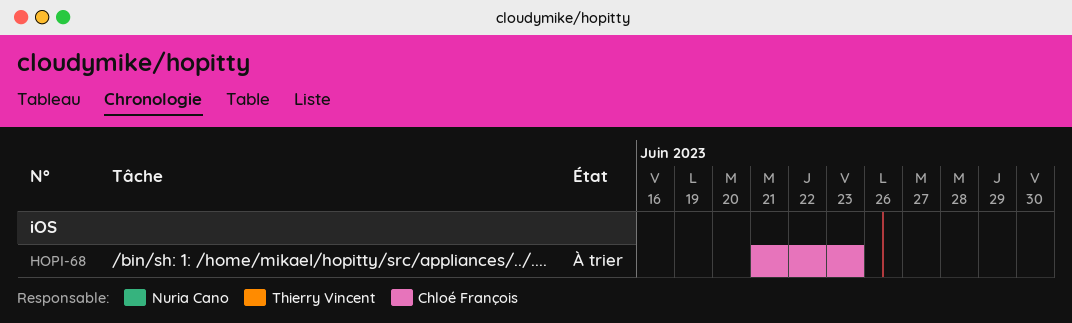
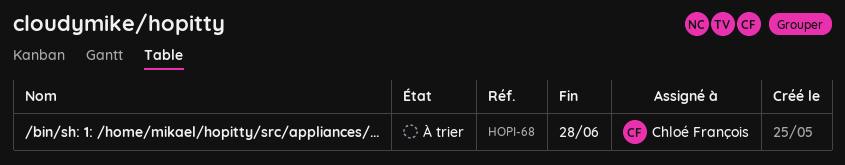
HOPI-68, due: Jun 23 -> Jun 28

